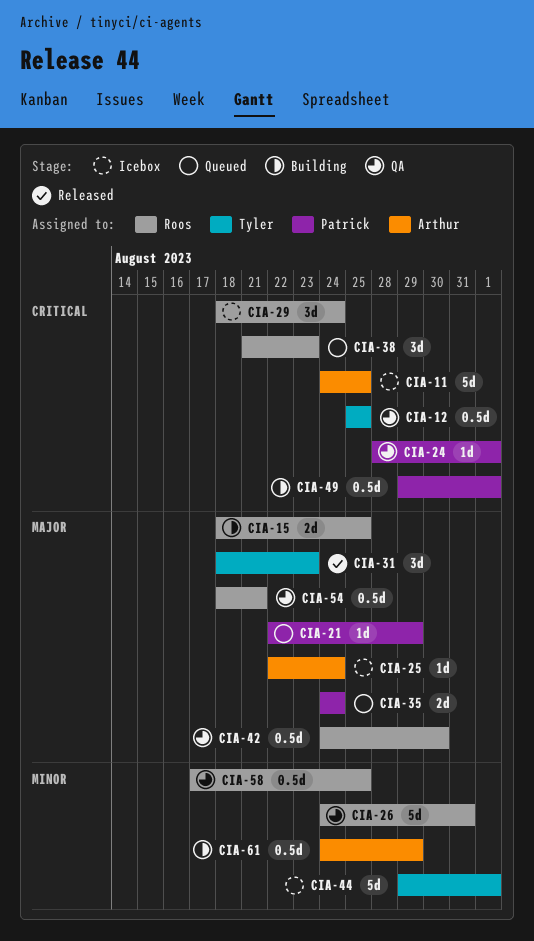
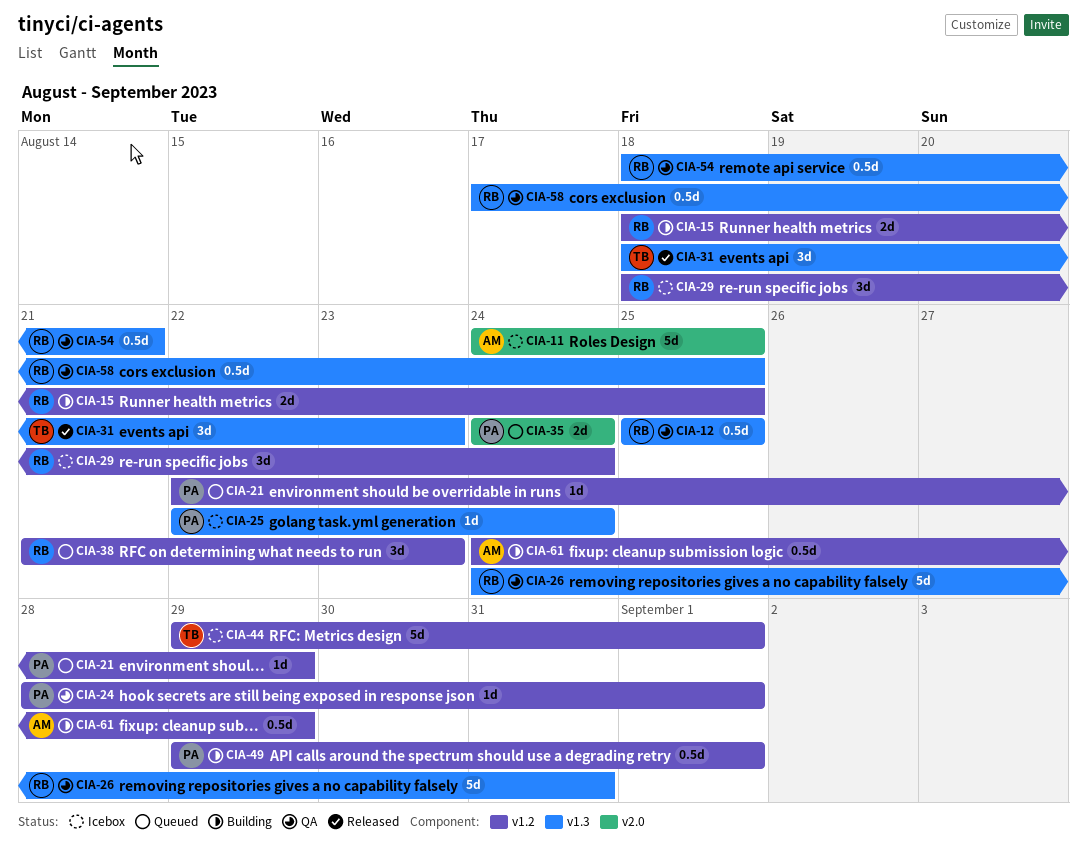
CIA-12, owner: Tyler -> Roos
CIA-25, owner: Arthur -> Patrick
CIA-42: present -> none

